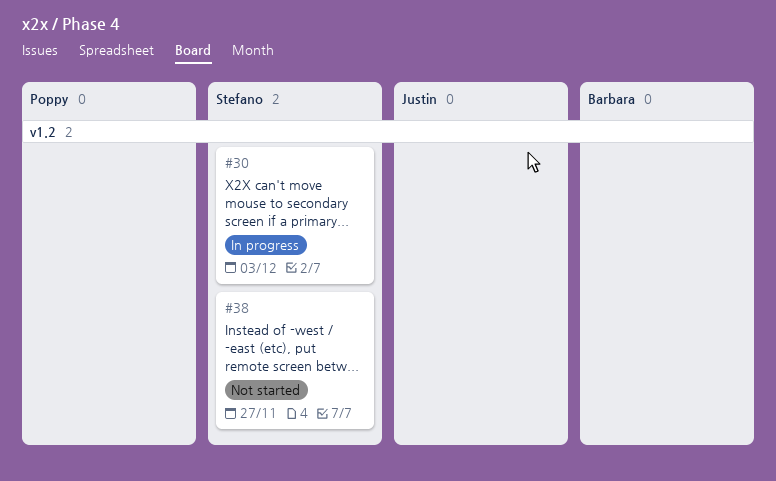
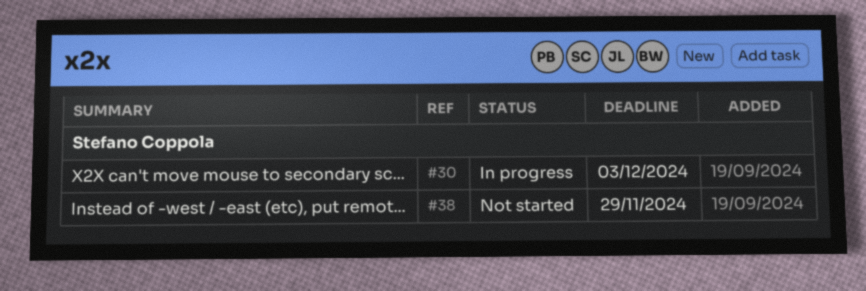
#38, due: Nov 27 -> Nov 29

